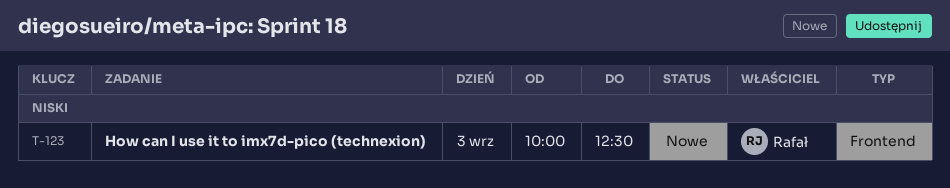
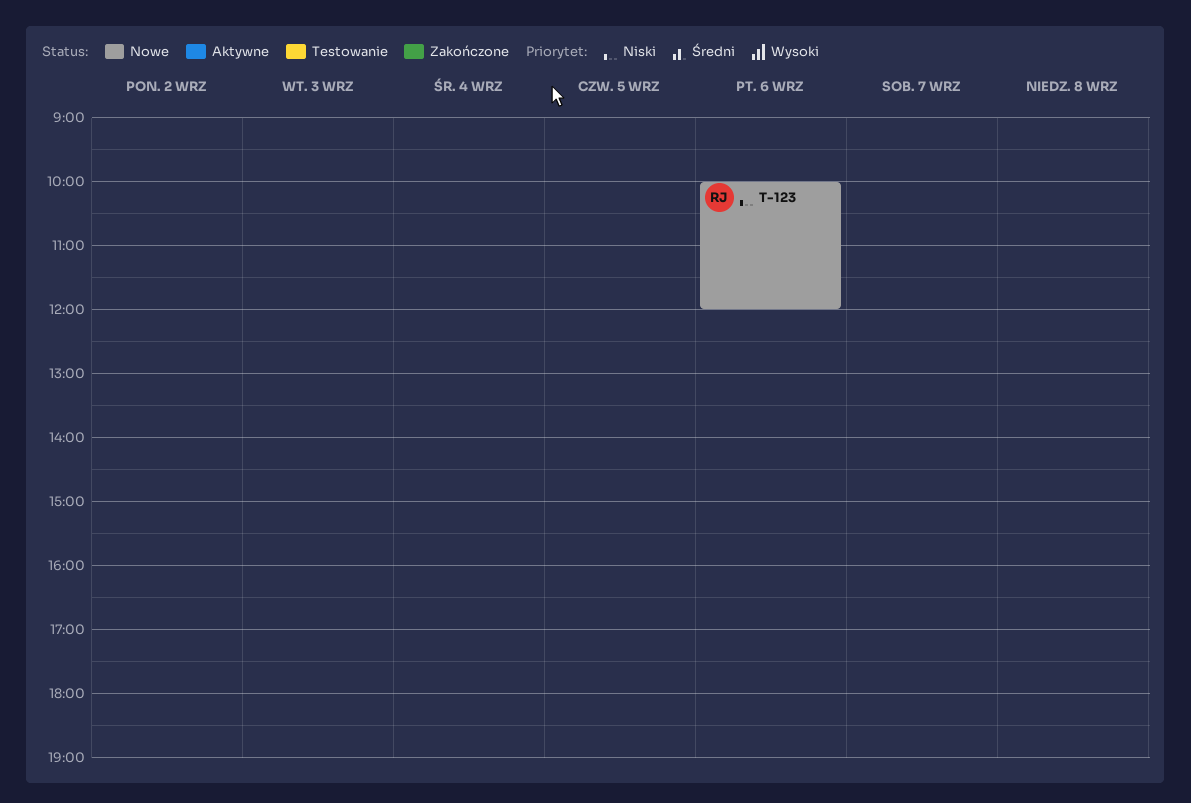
T-123, day: Sep 3 -> Sep 6
T-123, ends: 12:30 -> 12:00

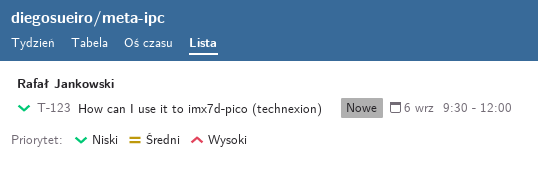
T-123, begins: 10:00 -> 09:30

